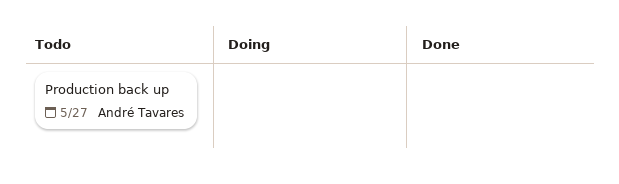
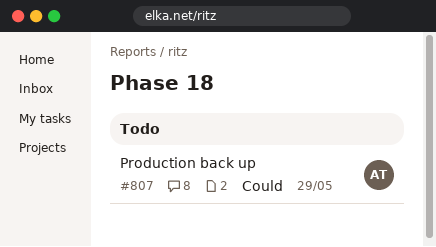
Production back up, due: May 27 -> May 29

